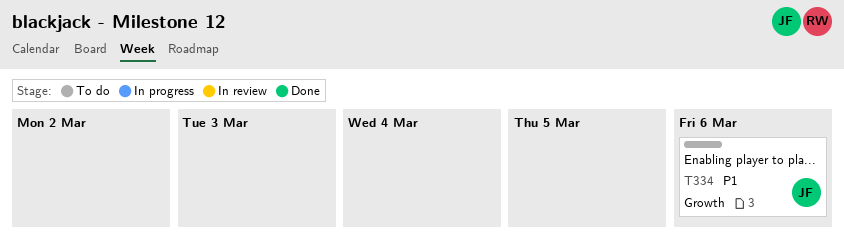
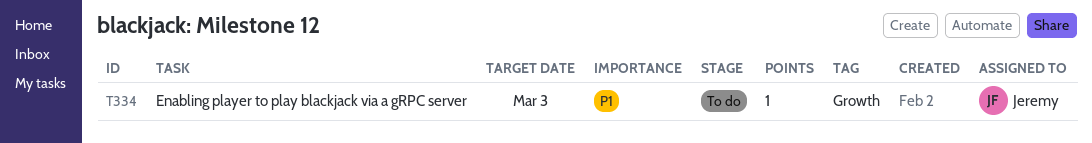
T334, due: Mar 6 -> Mar 3

